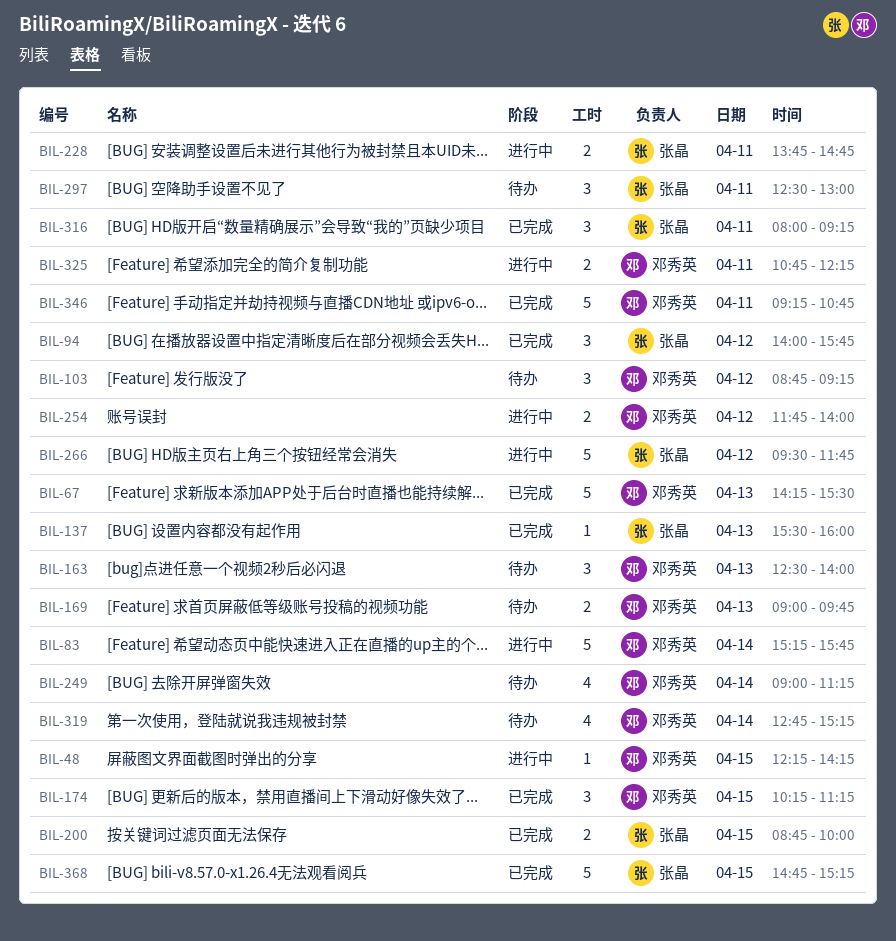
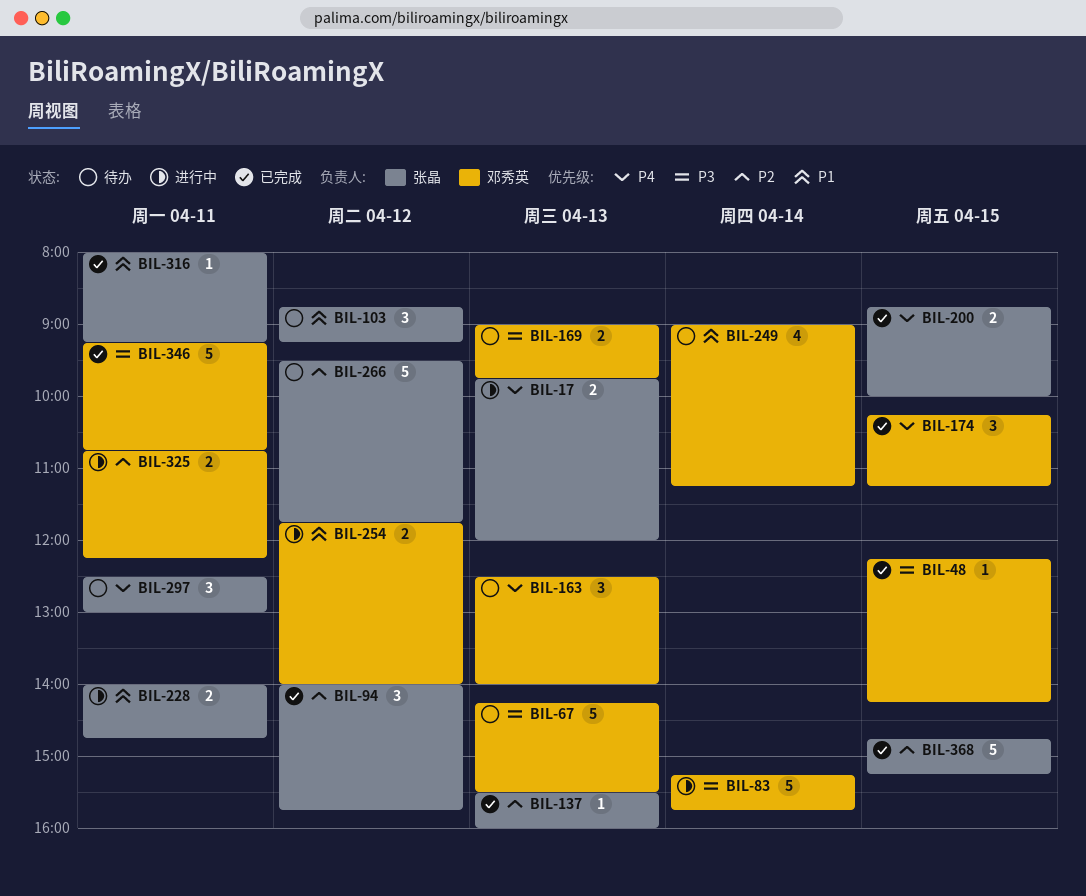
BIL-17: none -> present
BIL-48, status: 进行中 -> 已完成
BIL-67, status: 已完成 -> 待办
BIL-103, owner: 邓秀英 -> 张晶
BIL-228, begins: 13:45 -> 14:00
BIL-266, status: 进行中 -> 待办
BIL-316, estimate: 3 -> 1
BIL-319: present -> none

